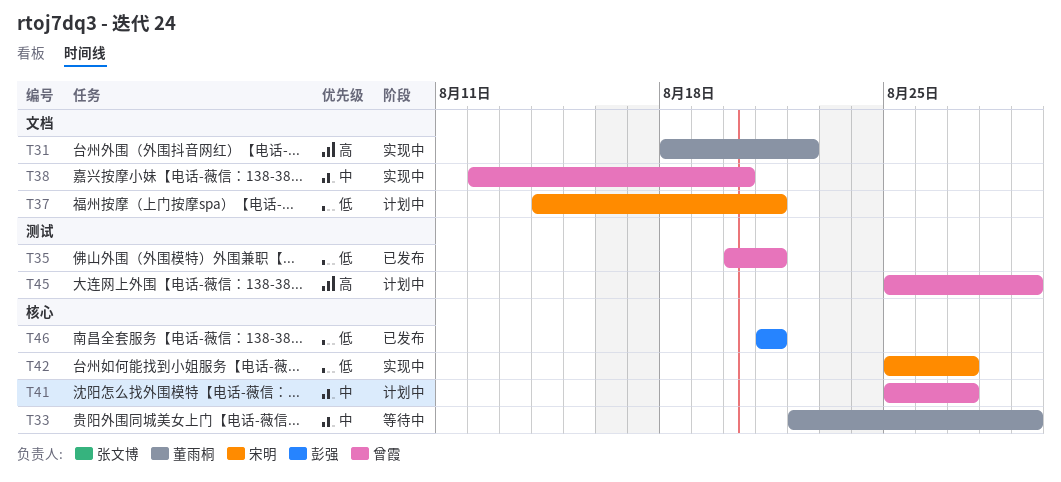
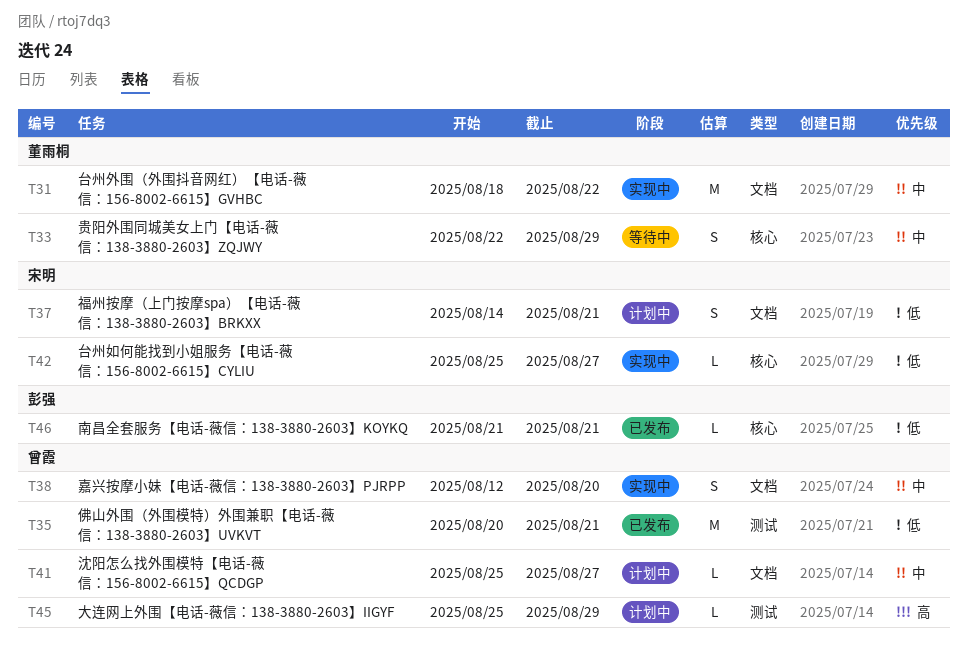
T31, priority: 高 -> 中
T41, label: 核心 -> 文档

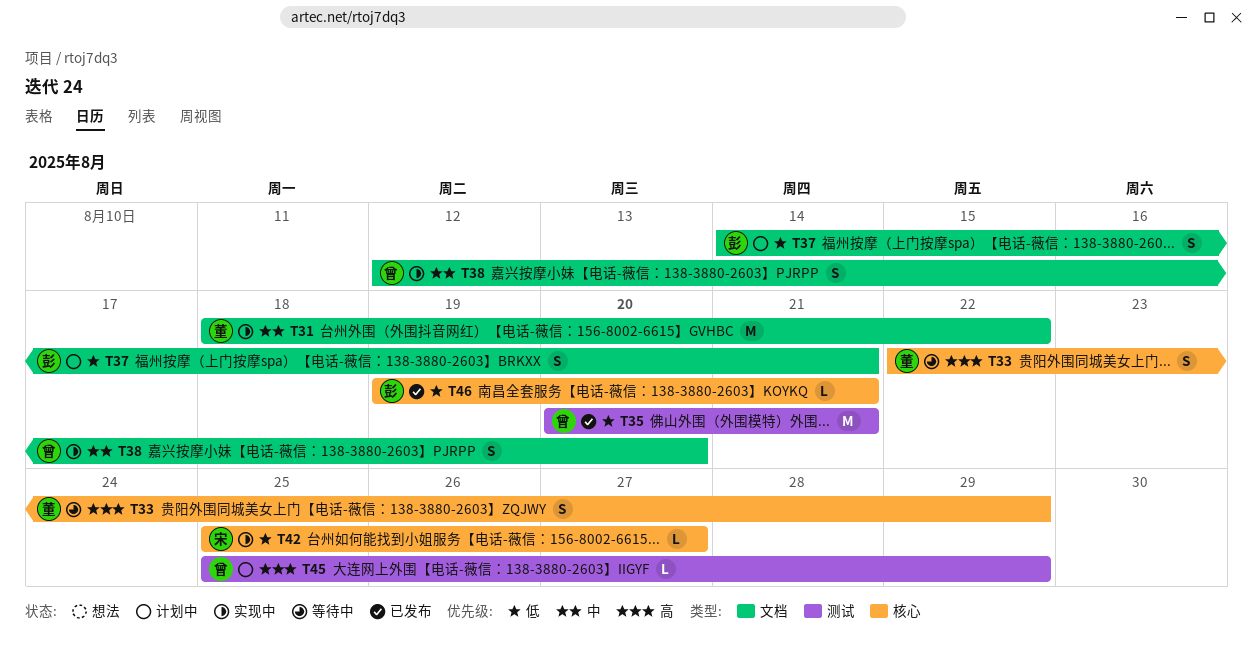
T33, priority: 中 -> 高
T37, owner: 宋明 -> 彭强
T41: present -> none
T46, start: Aug 21 -> Aug 19

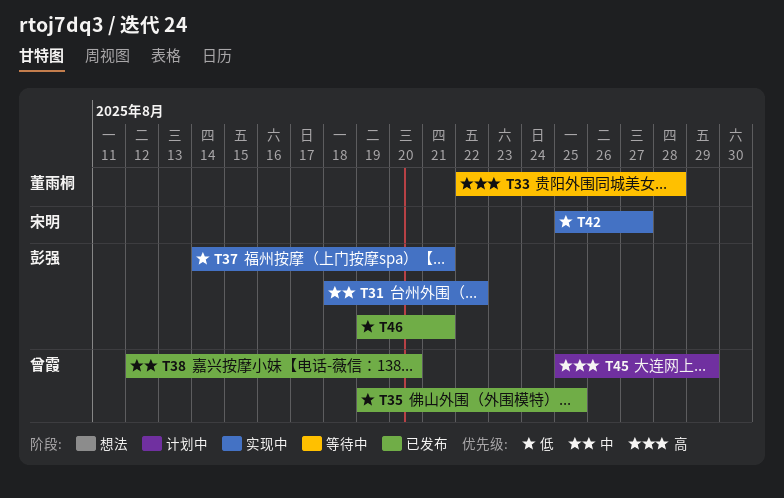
T31, owner: 董雨桐 -> 彭强
T33, due: Aug 29 -> Aug 28
T35, start: Aug 20 -> Aug 19
T35, due: Aug 21 -> Aug 25
T37, status: 计划中 -> 实现中
T38, status: 实现中 -> 已发布

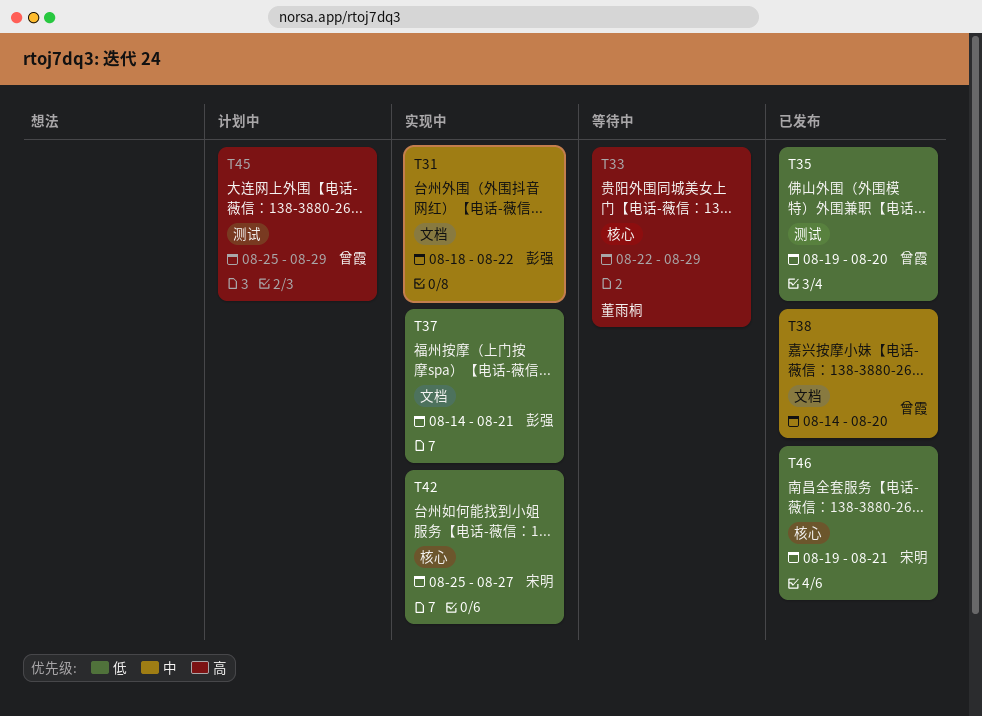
T33, due: Aug 28 -> Aug 29
T35, due: Aug 25 -> Aug 20
T38, start: Aug 12 -> Aug 14
T46, owner: 彭强 -> 宋明

